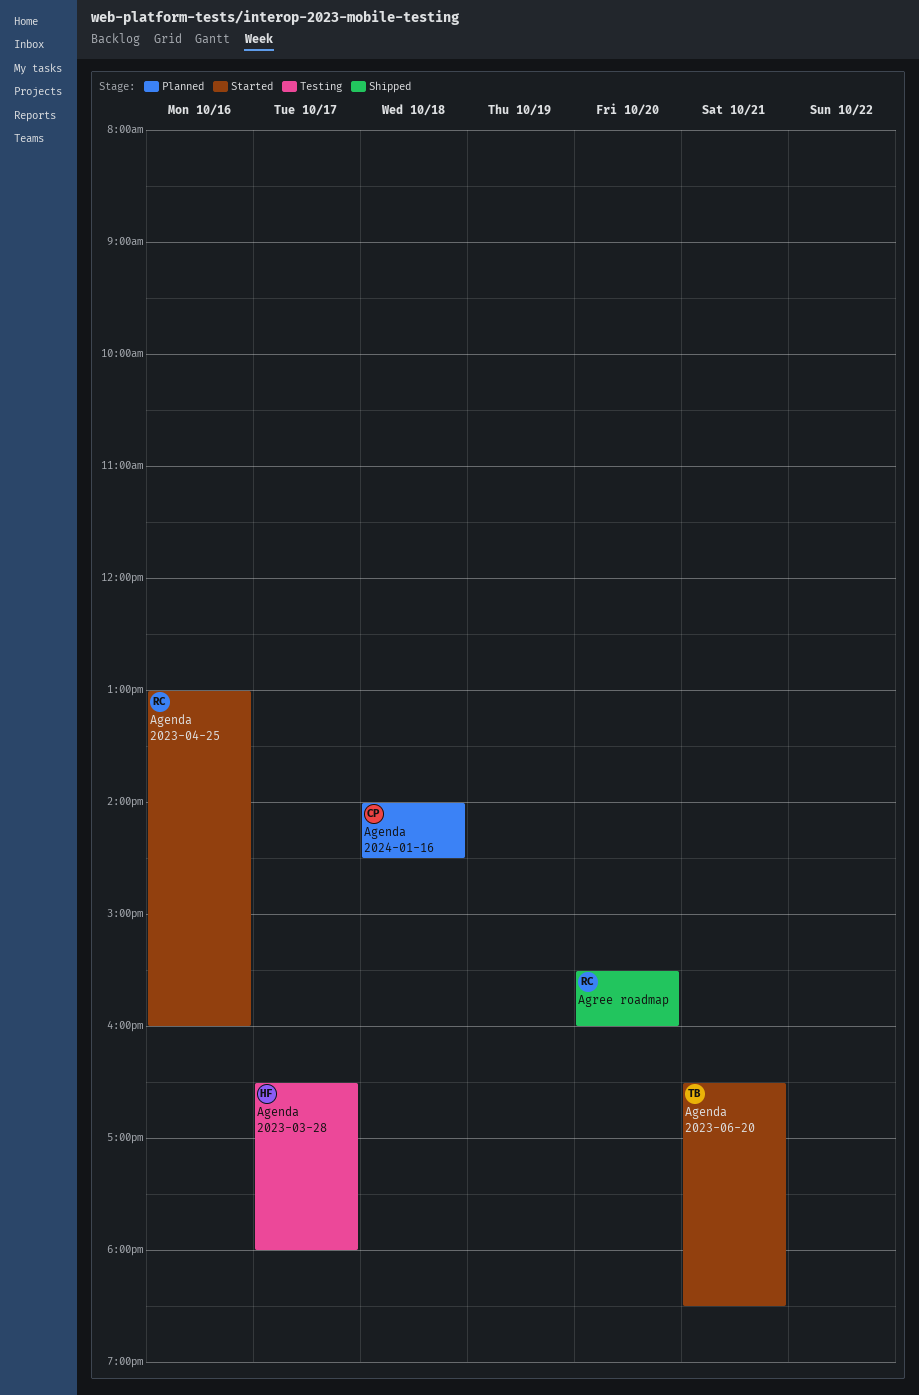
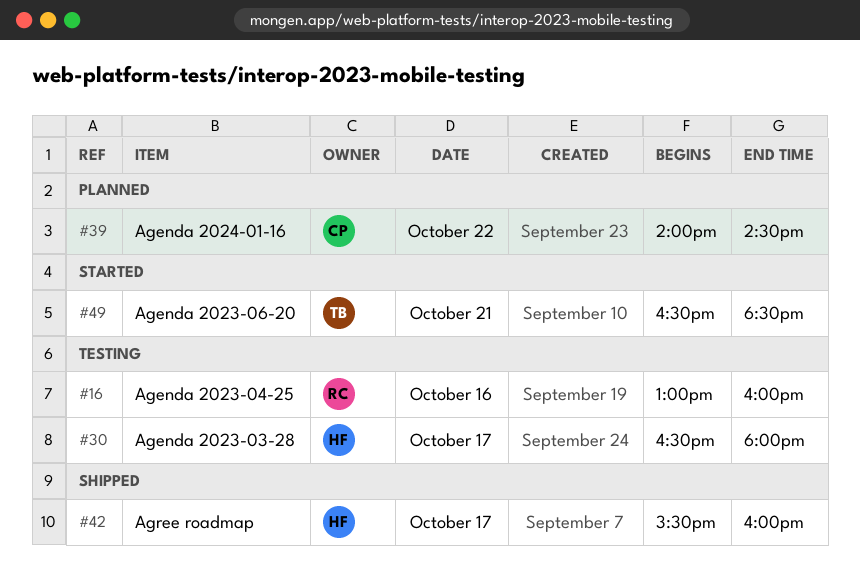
Agenda 2023-04-25, status: Started -> Testing
Agenda 2024-01-16, day: Oct 18 -> Oct 22
Agree roadmap, owner: RC -> HF
Agree roadmap, day: Oct 20 -> Oct 17

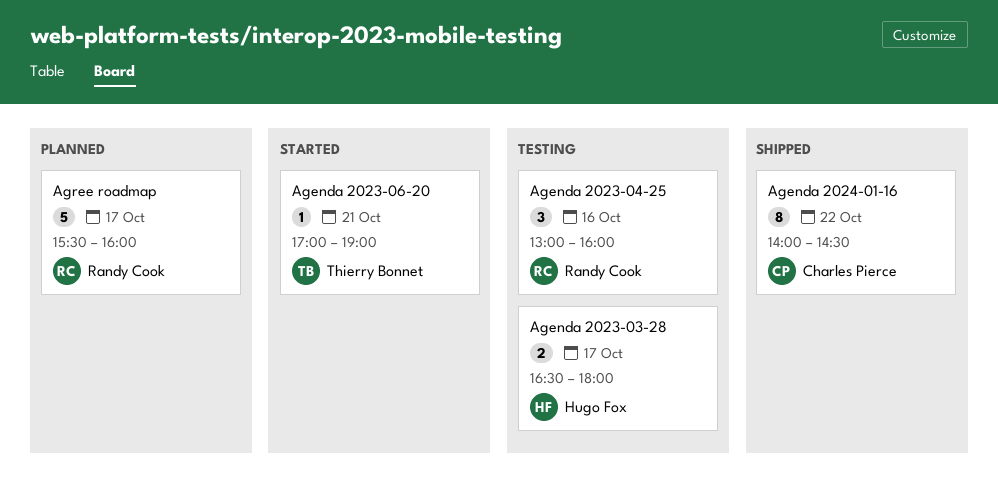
Agenda 2023-06-20, begins: 16:30 -> 17:00
Agenda 2023-06-20, ends: 18:30 -> 19:00
Agenda 2024-01-16, status: Planned -> Shipped
Agree roadmap, status: Shipped -> Planned
Agree roadmap, owner: Hugo Fox -> Randy Cook

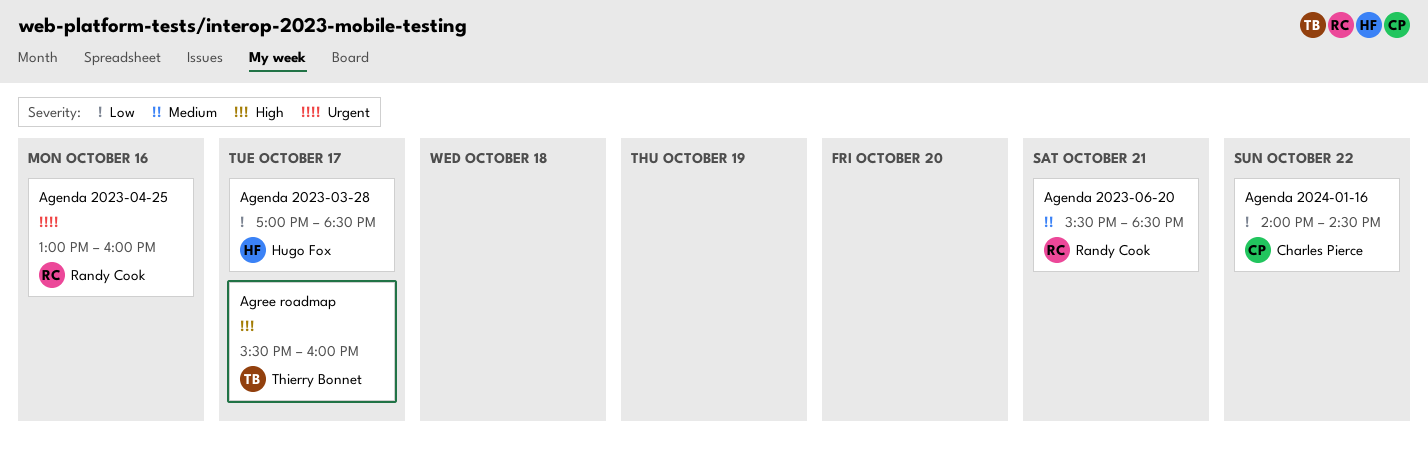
Agenda 2023-03-28, begins: 16:30 -> 17:00
Agenda 2023-03-28, ends: 18:00 -> 18:30
Agenda 2023-06-20, owner: Thierry Bonnet -> Randy Cook
Agenda 2023-06-20, begins: 17:00 -> 15:30
Agenda 2023-06-20, ends: 19:00 -> 18:30
Agree roadmap, owner: Randy Cook -> Thierry Bonnet

